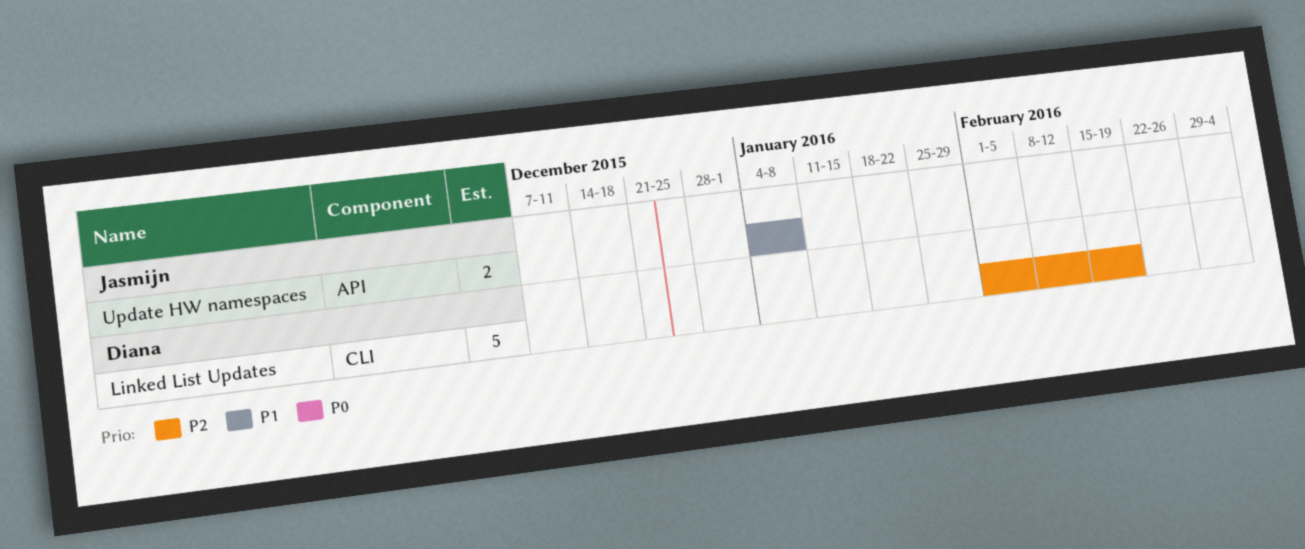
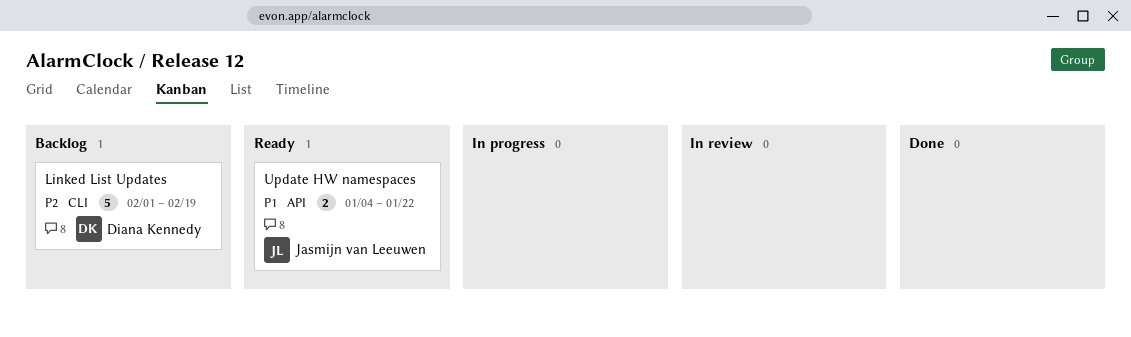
Update HW namespaces, due: Jan 8 -> Jan 22

